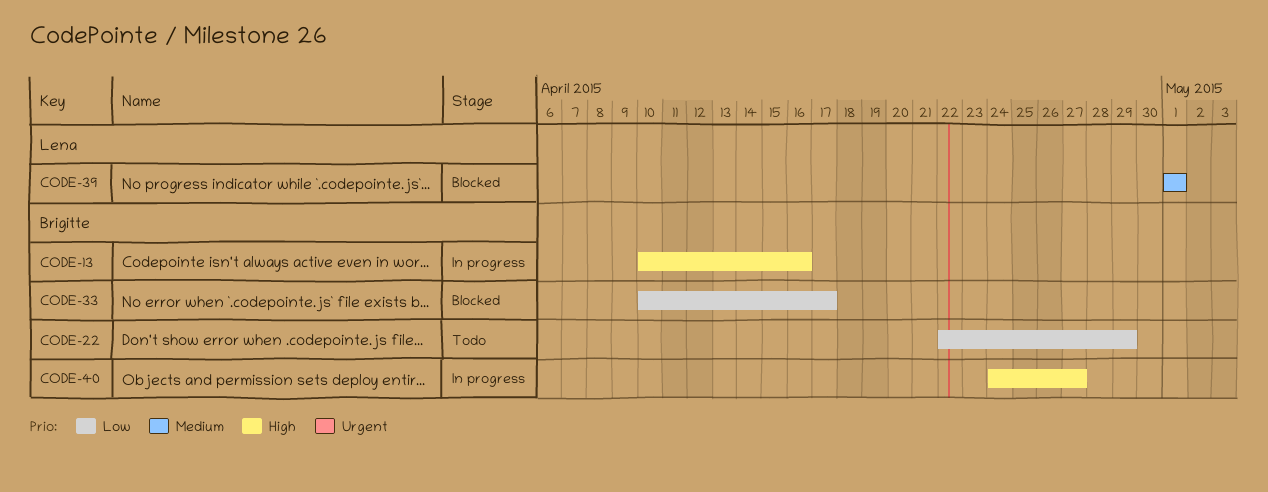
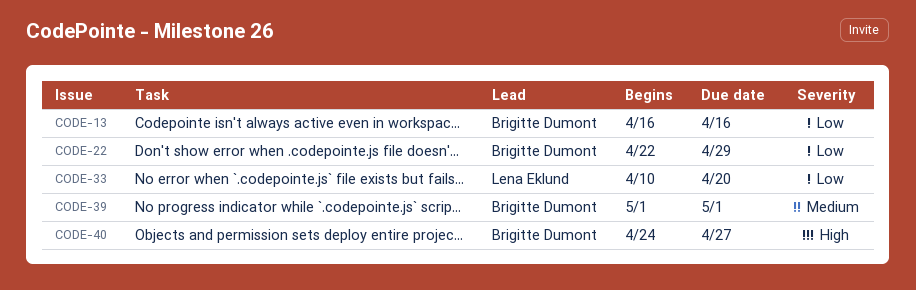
CODE-13, priority: High -> Low
CODE-13, start: Apr 10 -> Apr 16
CODE-33, owner: Brigitte Dumont -> Lena Eklund
CODE-33, due: Apr 17 -> Apr 20
CODE-39, owner: Lena Eklund -> Brigitte Dumont

